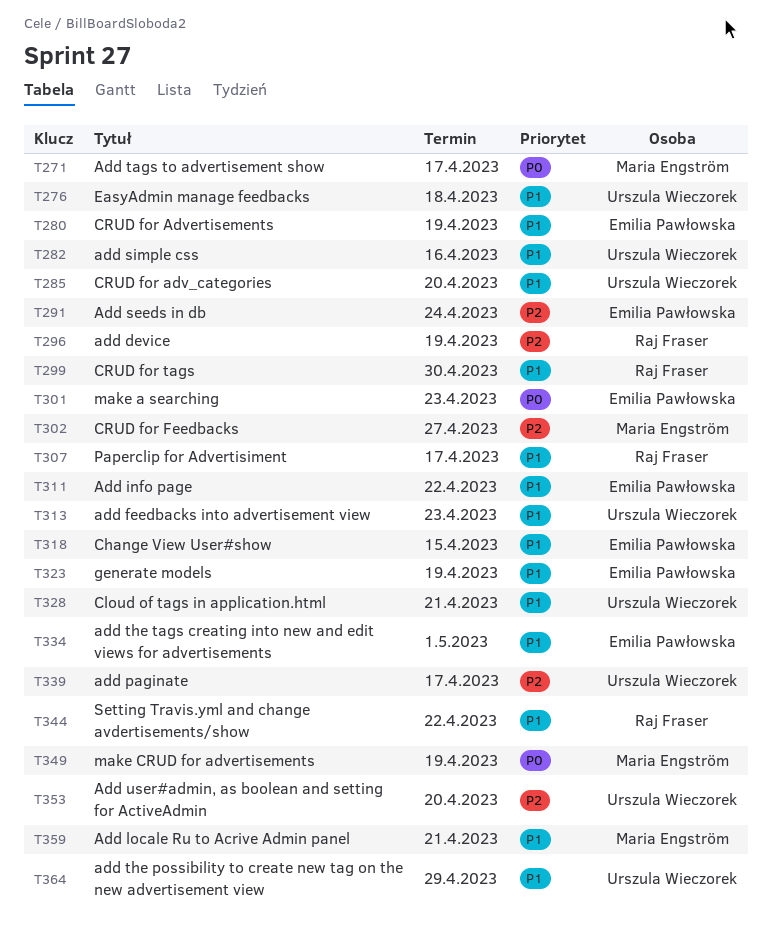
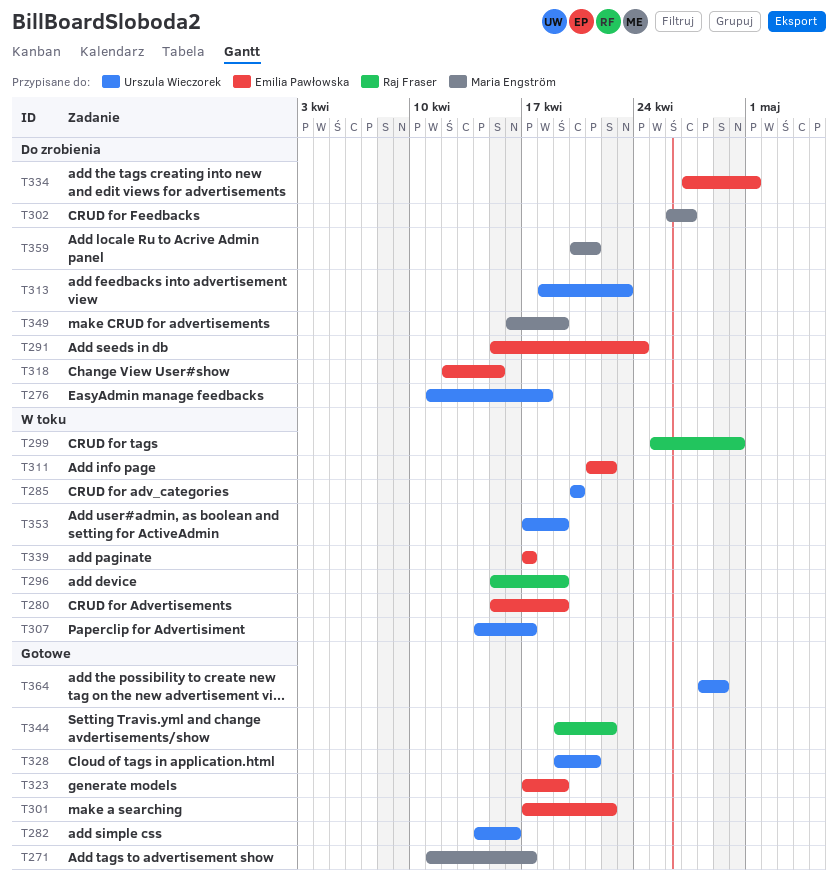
T301, due: Apr 23 -> Apr 22
T307, owner: Raj Fraser -> Urszula Wieczorek
T339, owner: Urszula Wieczorek -> Emilia Pawłowska
T353, due: Apr 20 -> Apr 19

